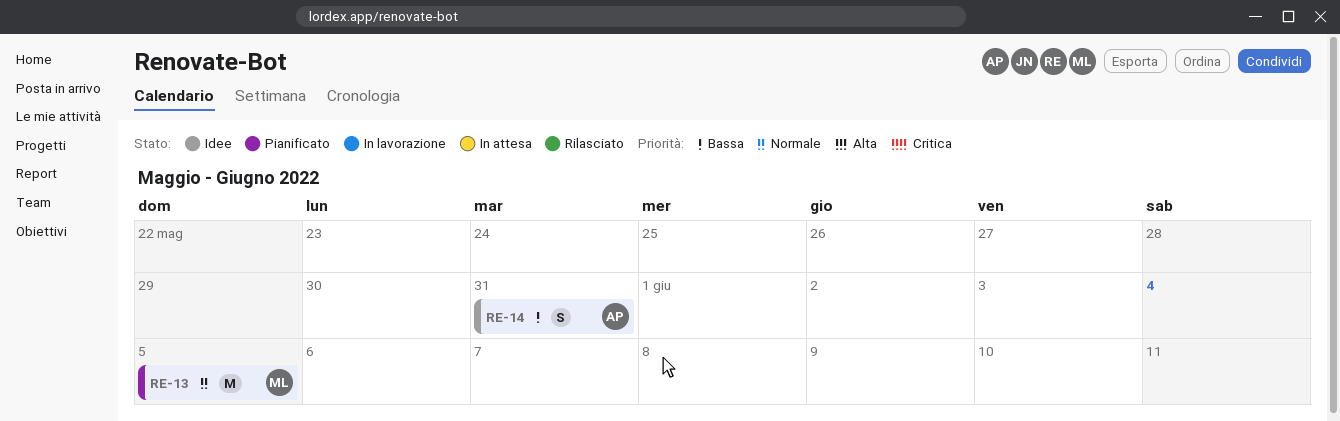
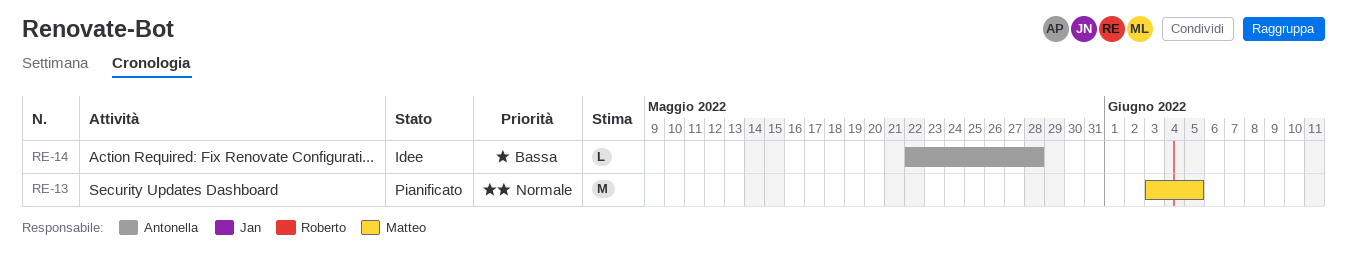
RE-14, estimate: S -> L
RE-14, due: May 31 -> May 28

